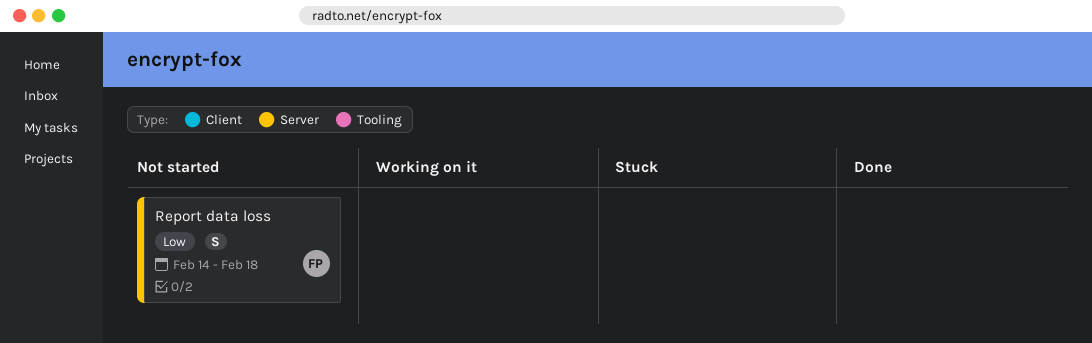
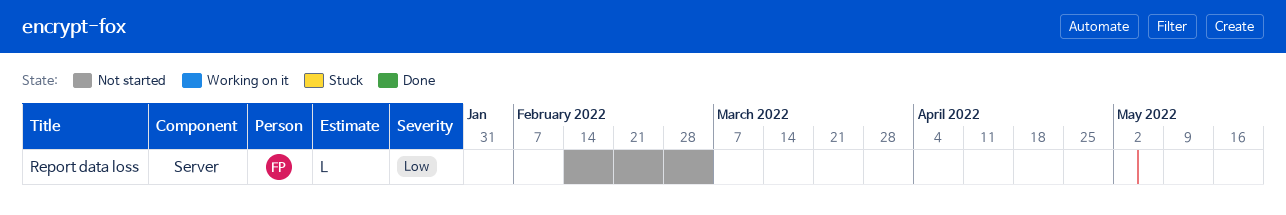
Report data loss, estimate: S -> L
Report data loss, due: Feb 18 -> Mar 4

